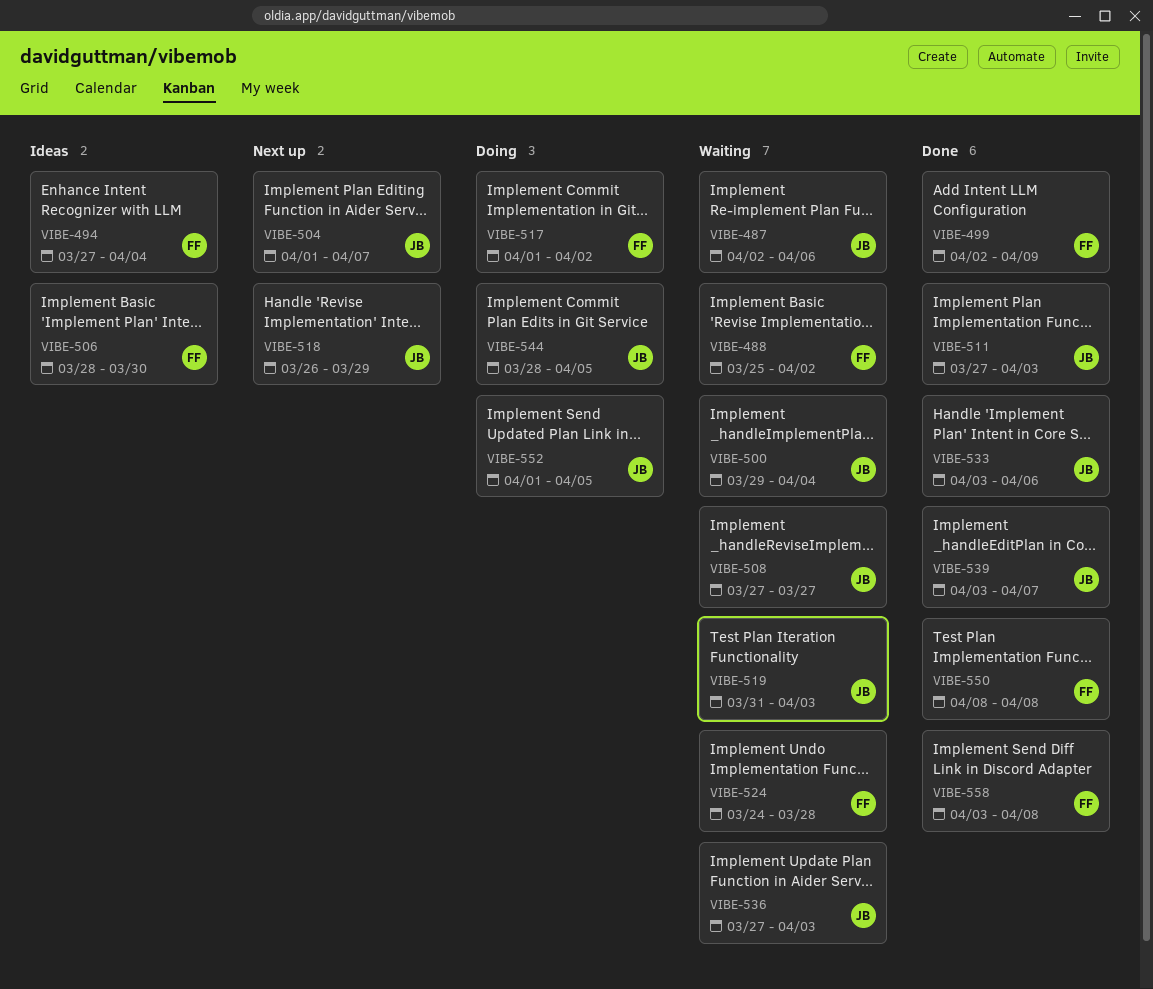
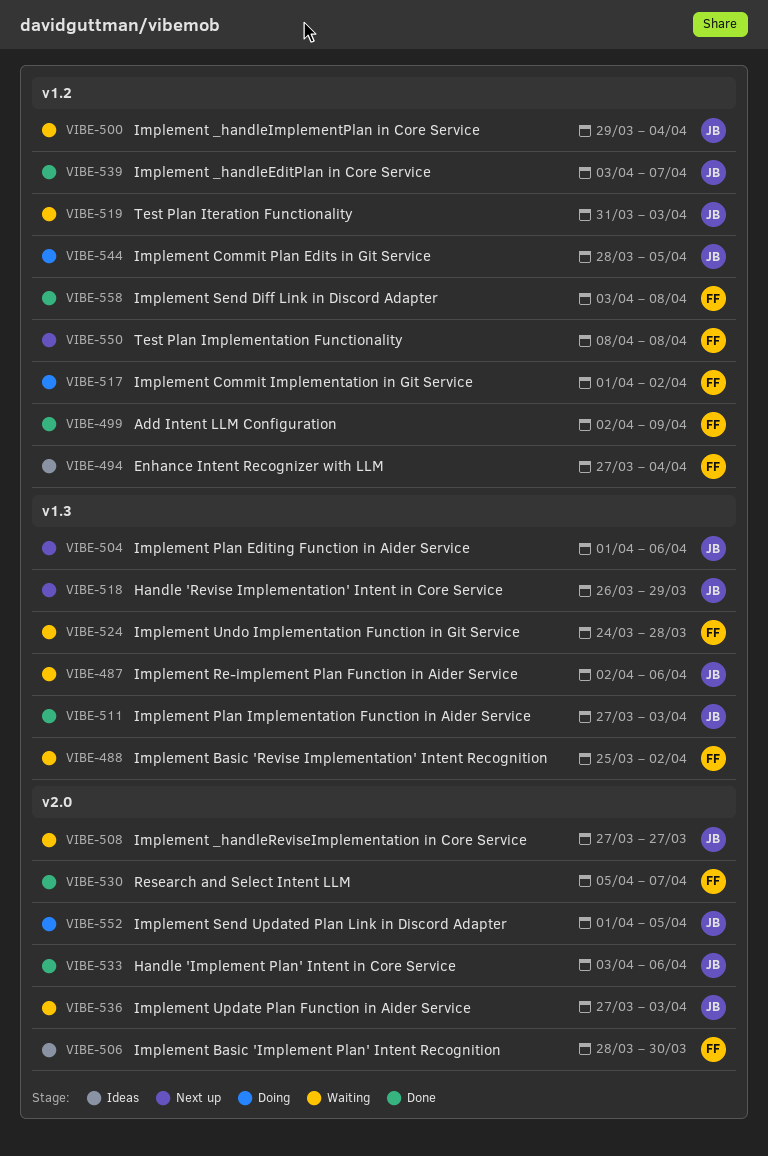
VIBE-504, due: Apr 7 -> Apr 6
VIBE-530: none -> present
VIBE-550, status: Done -> Next up

